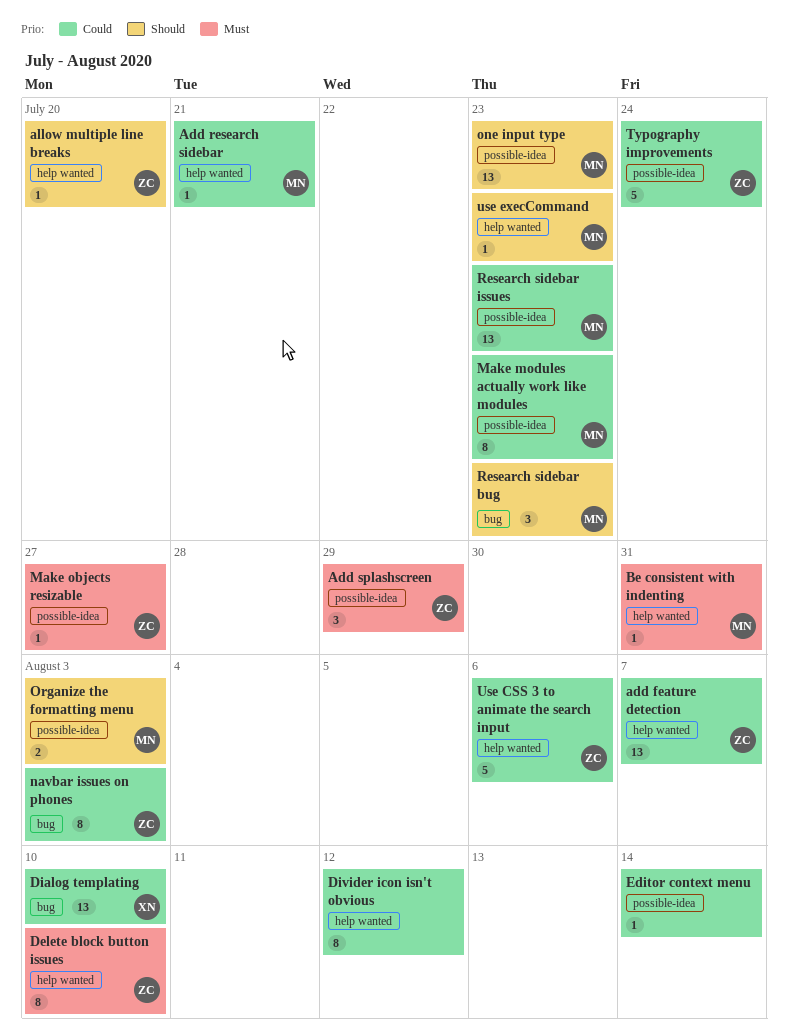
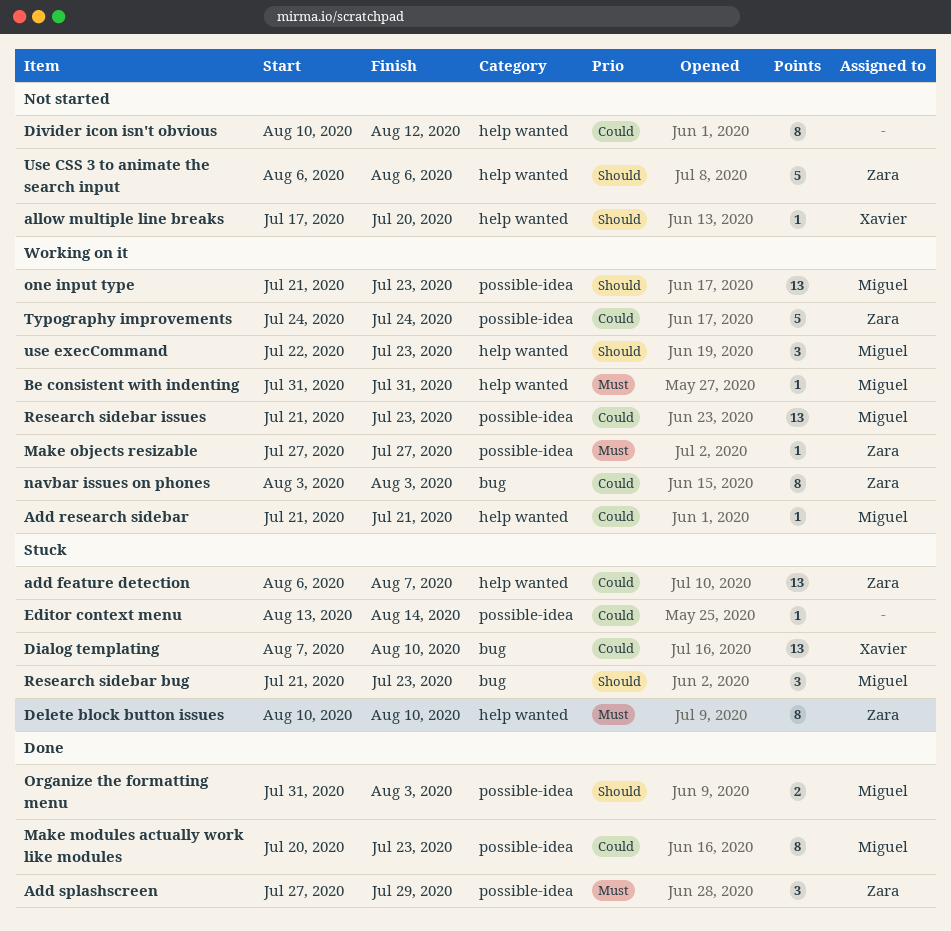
allow multiple line breaks, owner: Zara -> Xavier
Use CSS 3 to animate the search input, priority: Could -> Should
use execCommand, estimate: 1 -> 3

